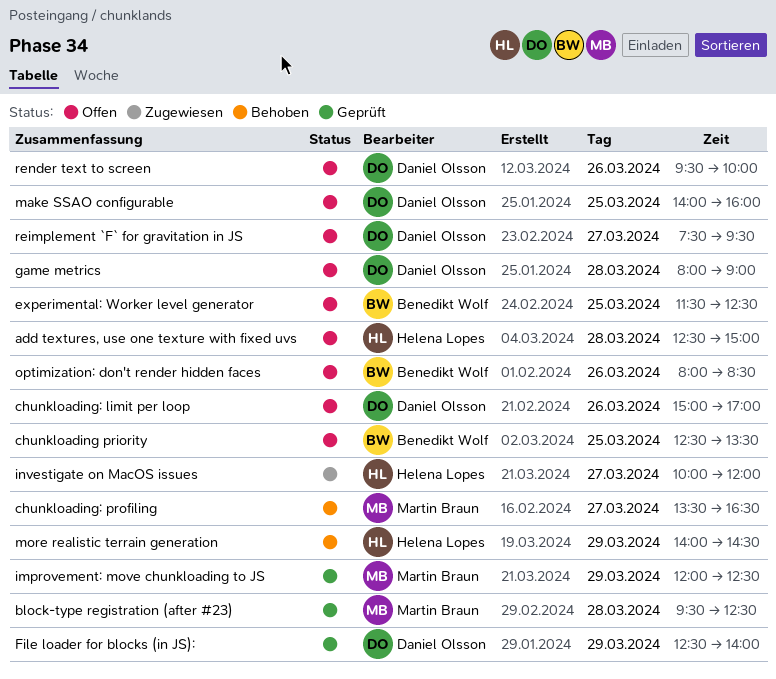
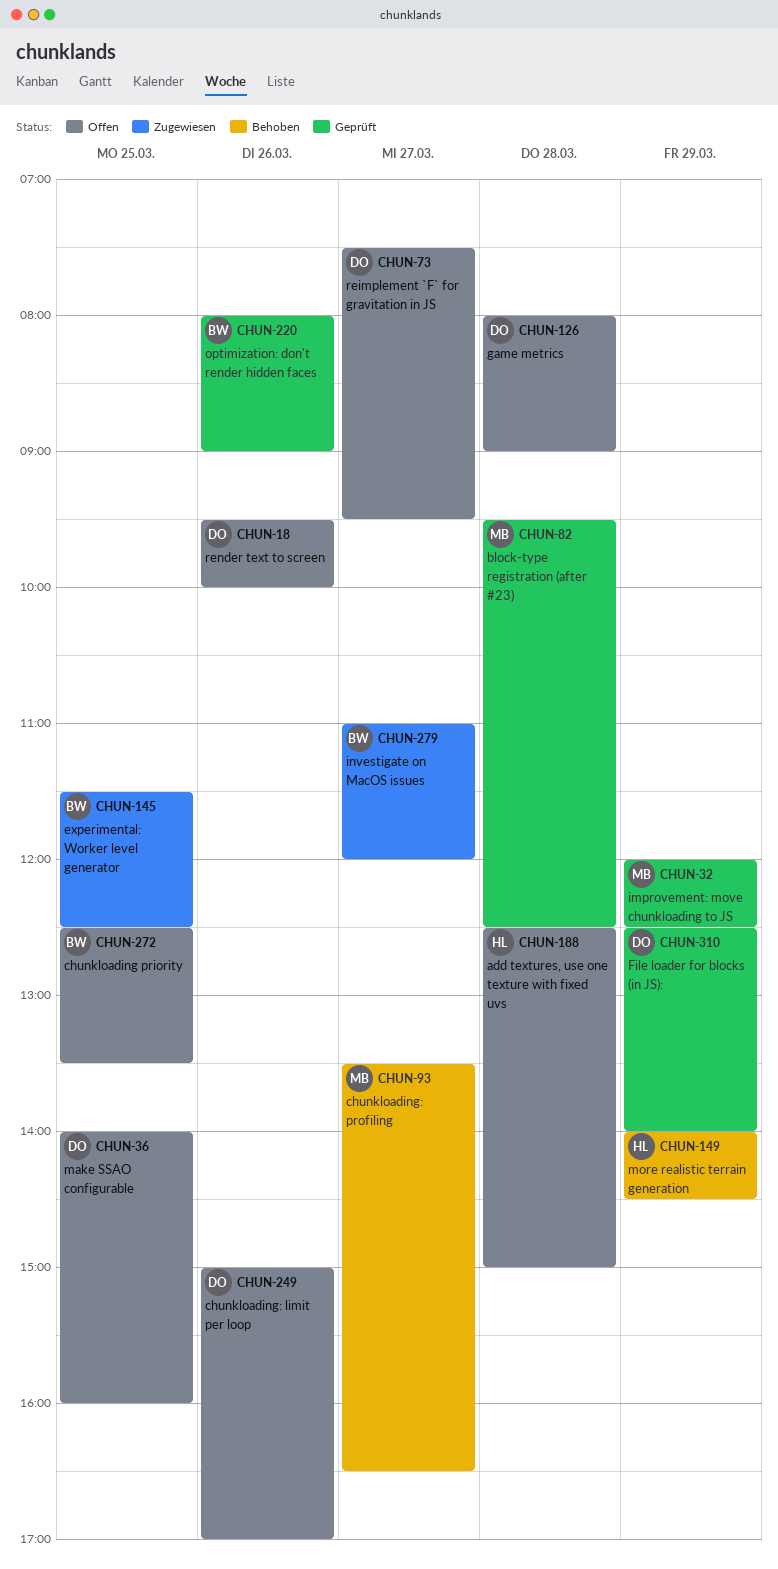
experimental: Worker level generator, status: Offen -> Zugewiesen
investigate on MacOS issues, owner: Helena Lopes -> Benedikt Wolf
investigate on MacOS issues, begins: 10:00 -> 11:00
optimization: don't render hidden faces, status: Offen -> Geprüft
optimization: don't render hidden faces, ends: 08:30 -> 09:00

